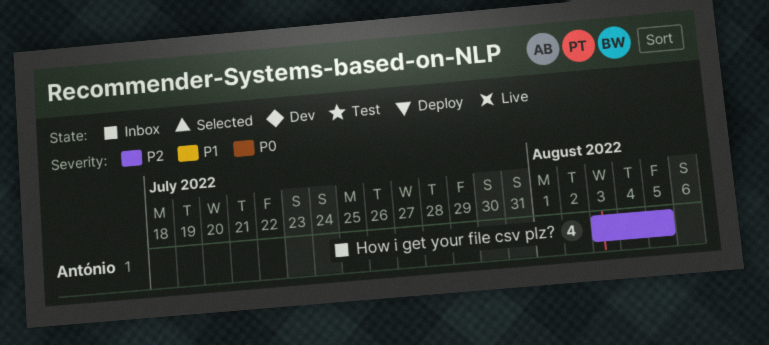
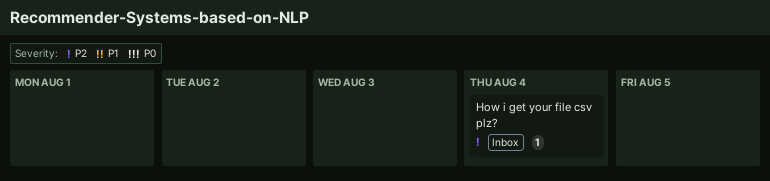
How i get your file csv plz?, estimate: 4 -> 1
How i get your file csv plz?, due: Aug 5 -> Aug 4

